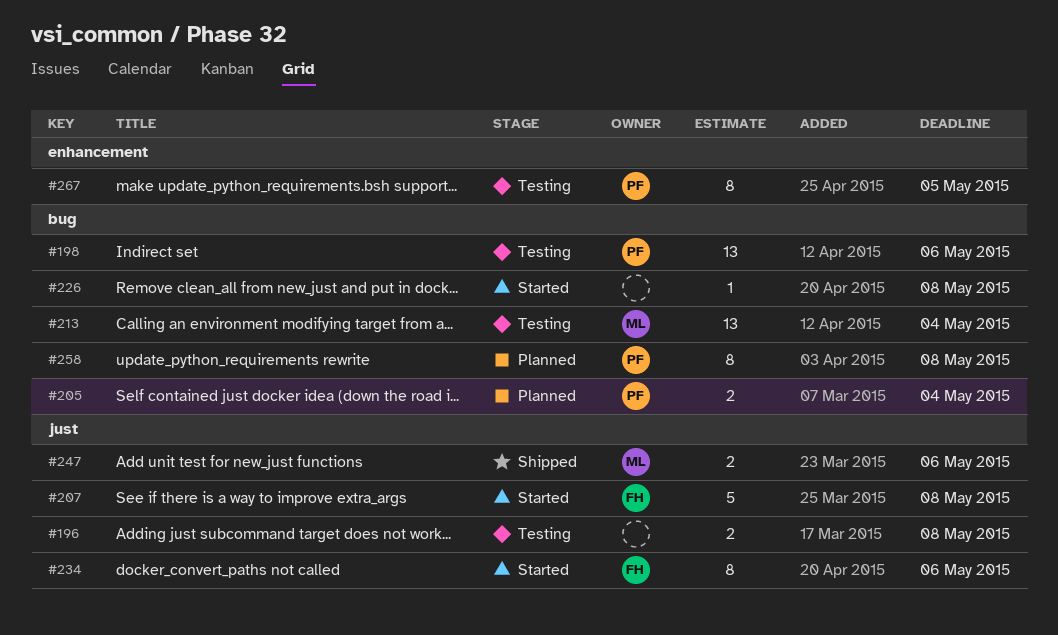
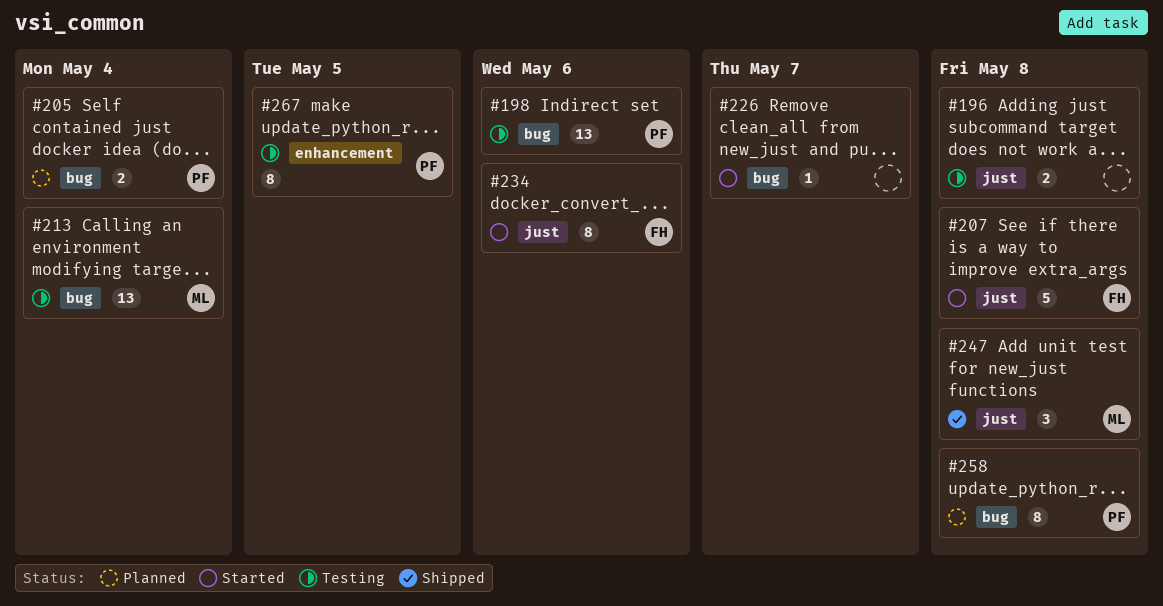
#226, due: May 8 -> May 7
#247, estimate: 2 -> 3
#247, due: May 6 -> May 8

